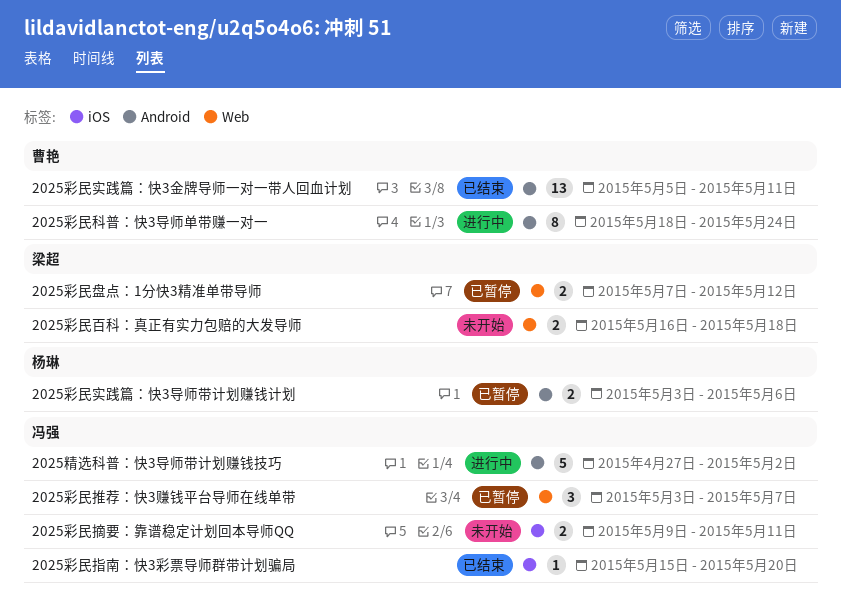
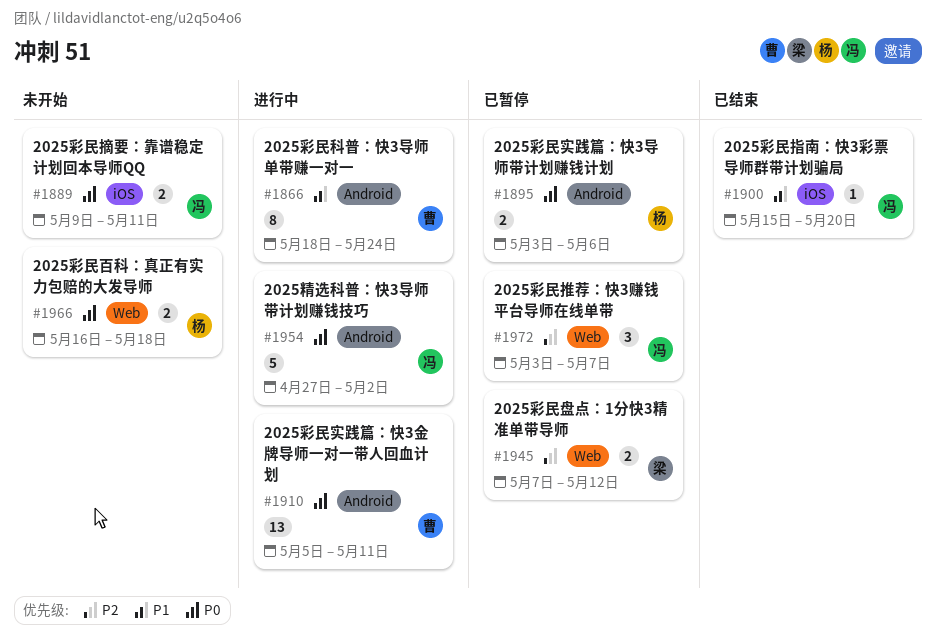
2025彩民实践篇：快3金牌导师一对一带人回血计划, status: 已结束 -> 进行中
2025彩民百科：真正有实力包赔的大发导师, owner: 梁超 -> 杨琳

